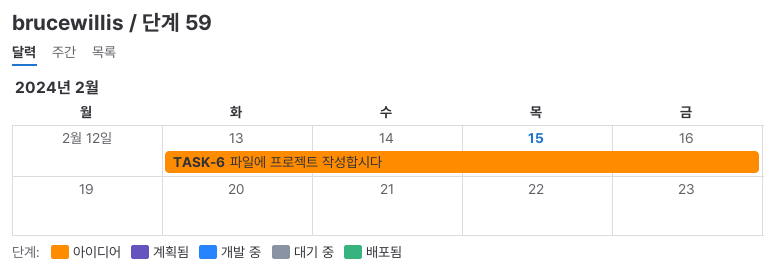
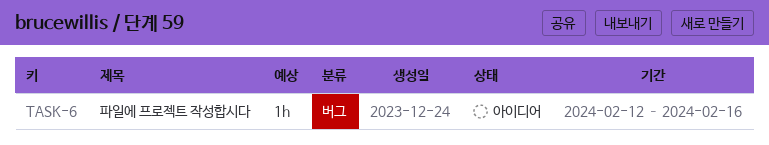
TASK-6, start: Feb 13 -> Feb 12

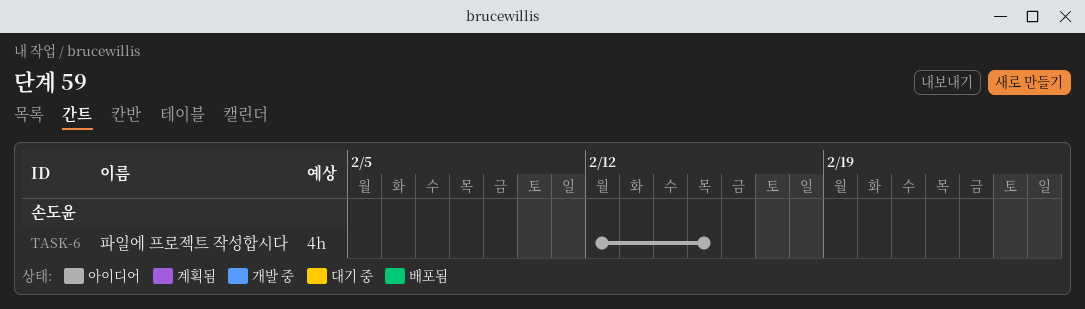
TASK-6, estimate: 1h -> 4h
TASK-6, due: Feb 16 -> Feb 15

